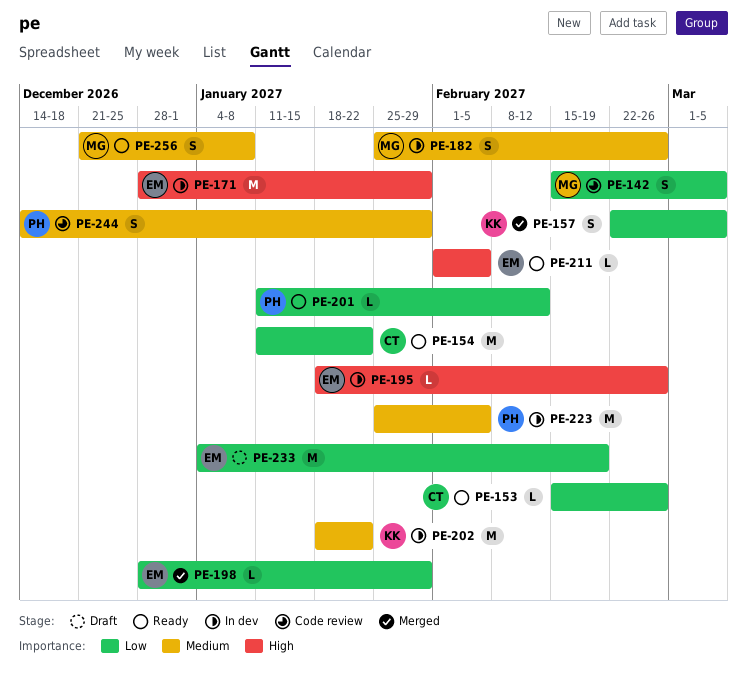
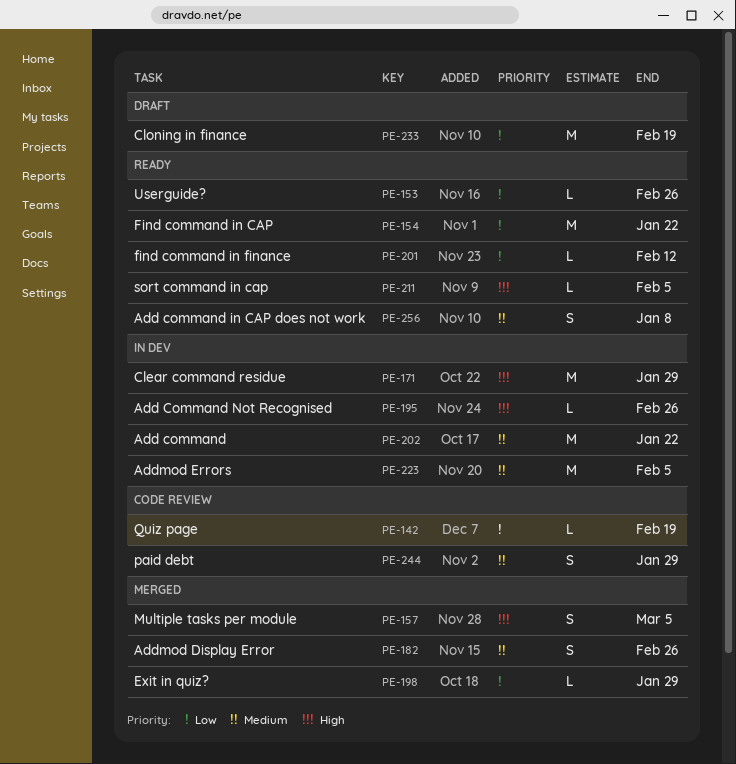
PE-142, estimate: S -> L
PE-142, due: Mar 5 -> Feb 19
PE-157, priority: Low -> High
PE-182, status: In dev -> Merged

